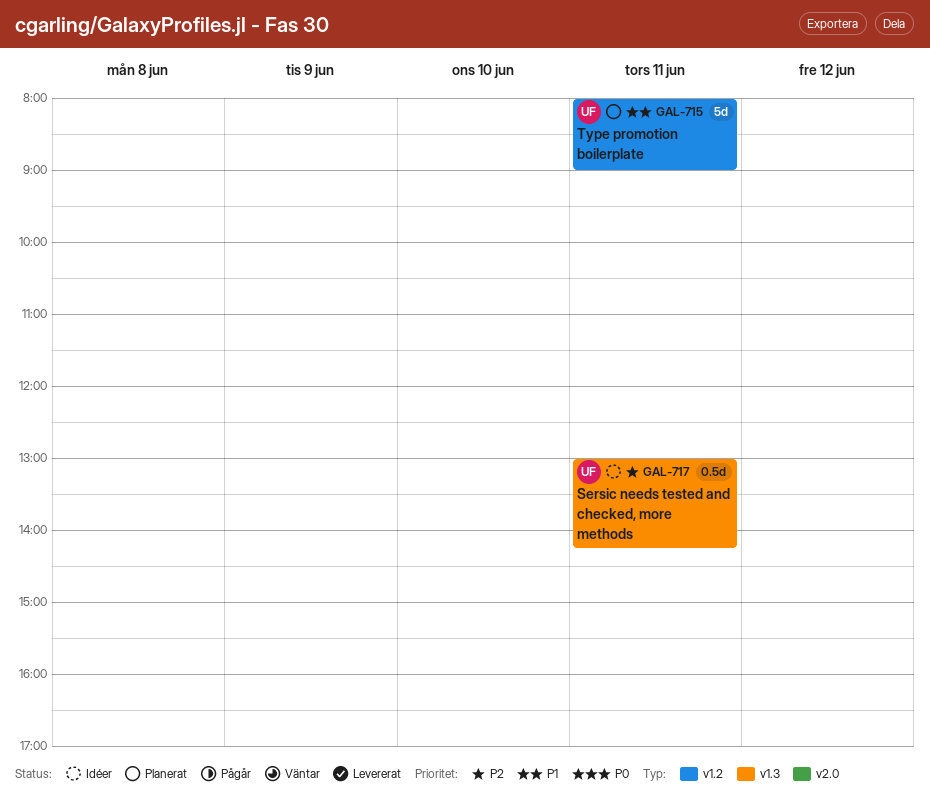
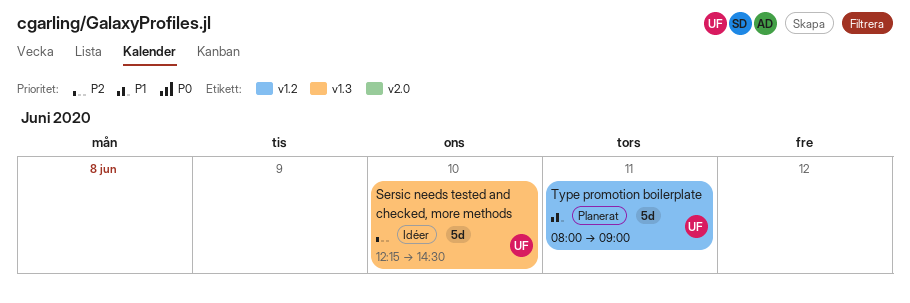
Sersic needs tested and checked, more methods, estimate: 0.5d -> 5d
Sersic needs tested and checked, more methods, day: Jun 11 -> Jun 10
Sersic needs tested and checked, more methods, begins: 13:00 -> 12:15
Sersic needs tested and checked, more methods, ends: 14:15 -> 14:30

